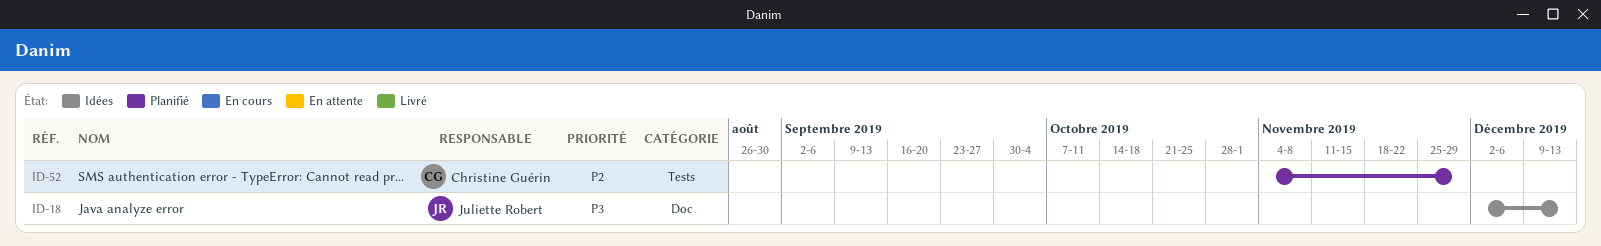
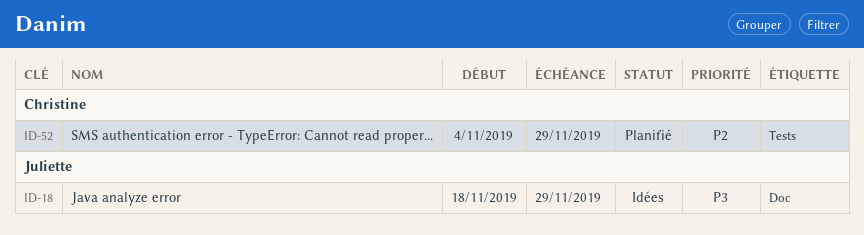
ID-18, start: Dec 2 -> Nov 18
ID-18, due: Dec 13 -> Nov 29

